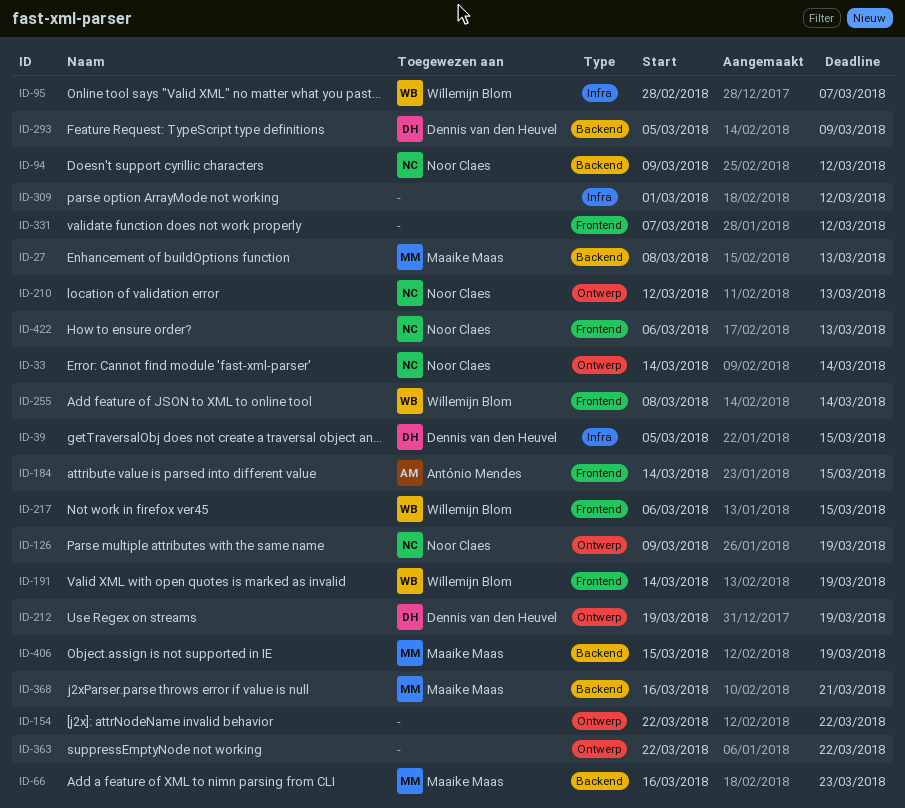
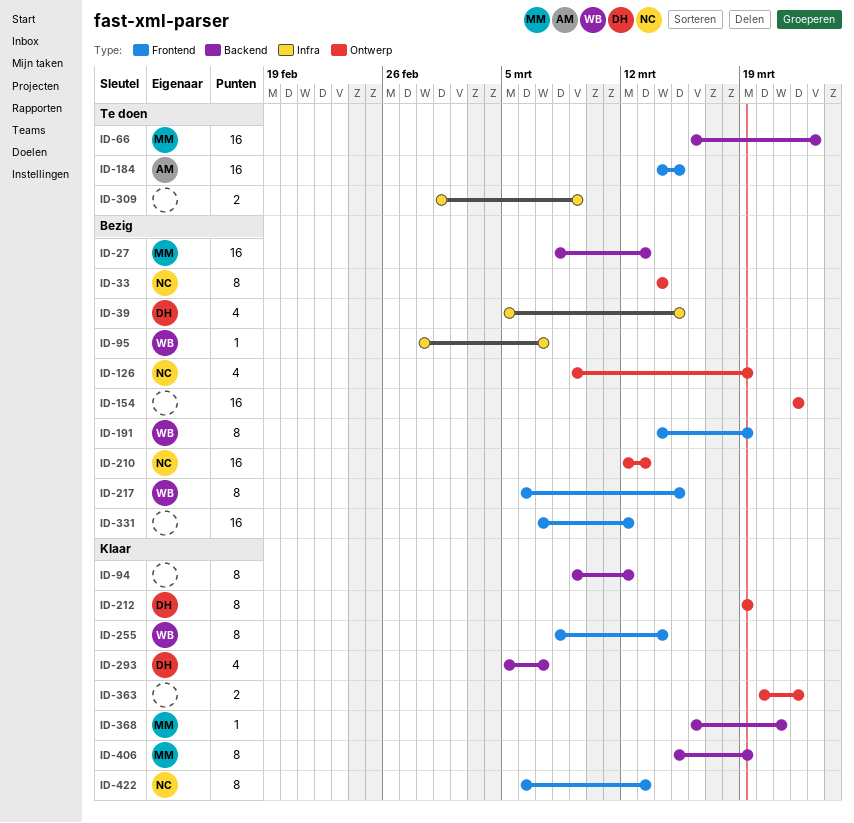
ID-94, owner: Noor Claes -> none
ID-293, due: Mar 9 -> Mar 7
ID-309, due: Mar 12 -> Mar 9
ID-363, start: Mar 22 -> Mar 20

